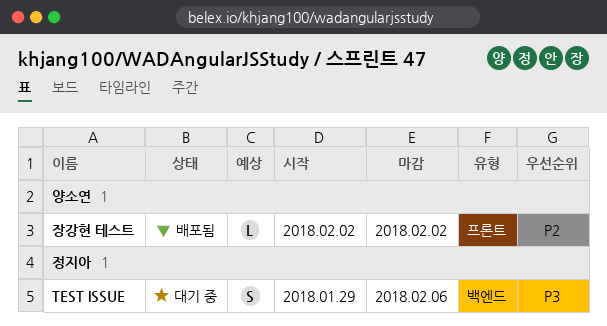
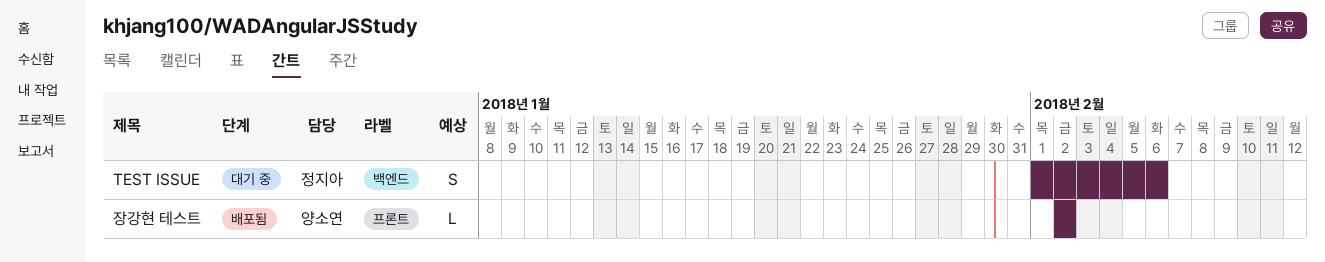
TEST ISSUE, start: Jan 29 -> Feb 1

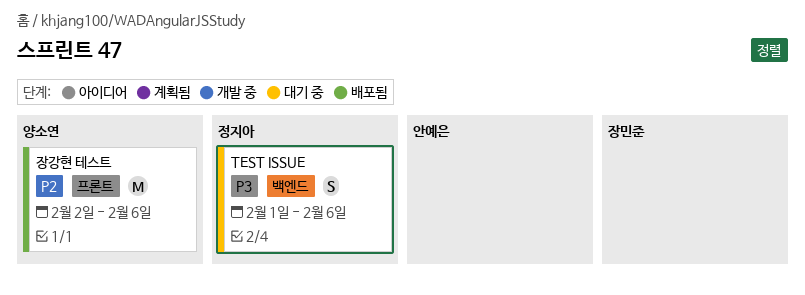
장강현 테스트, estimate: L -> M
장강현 테스트, due: Feb 2 -> Feb 6

